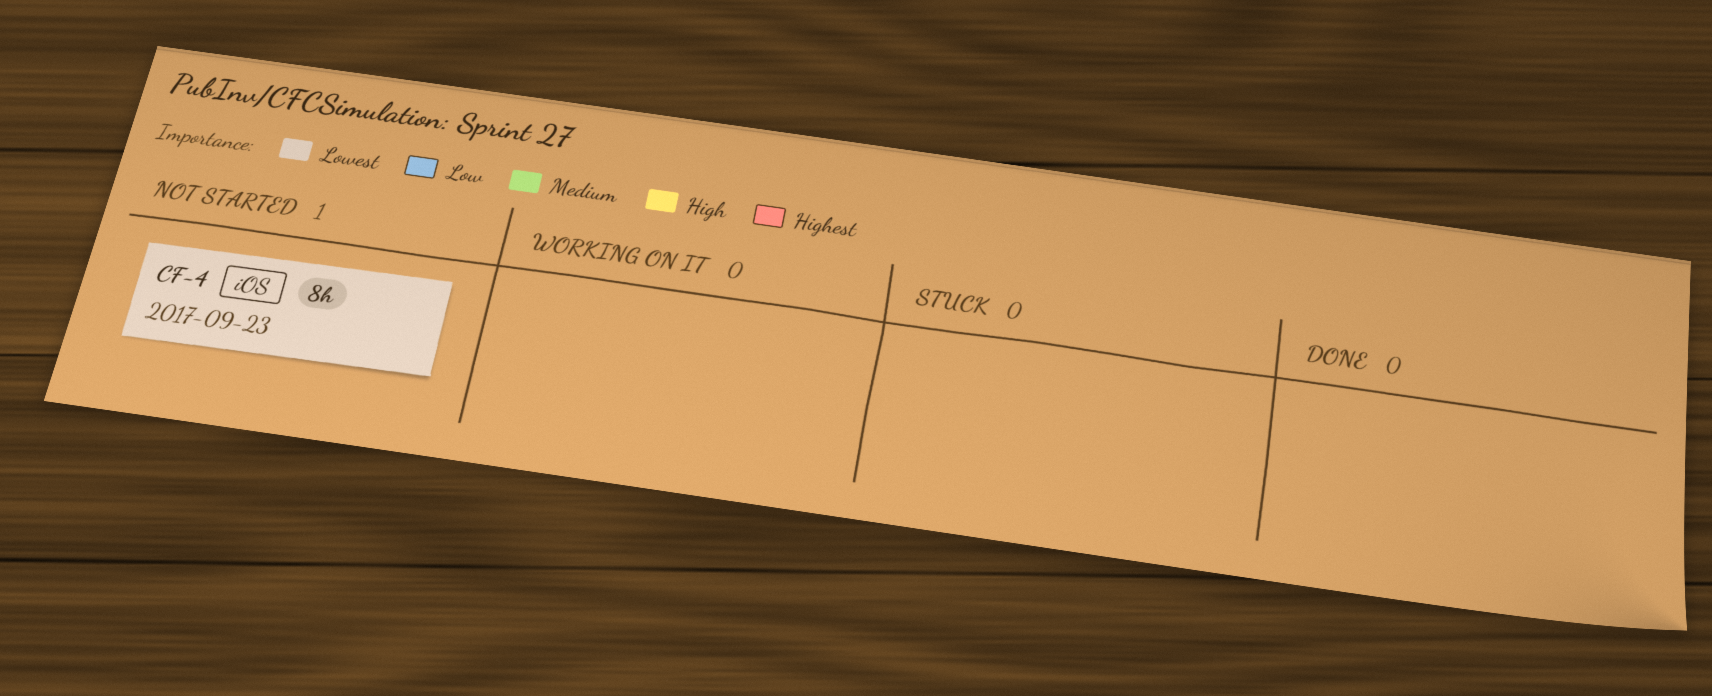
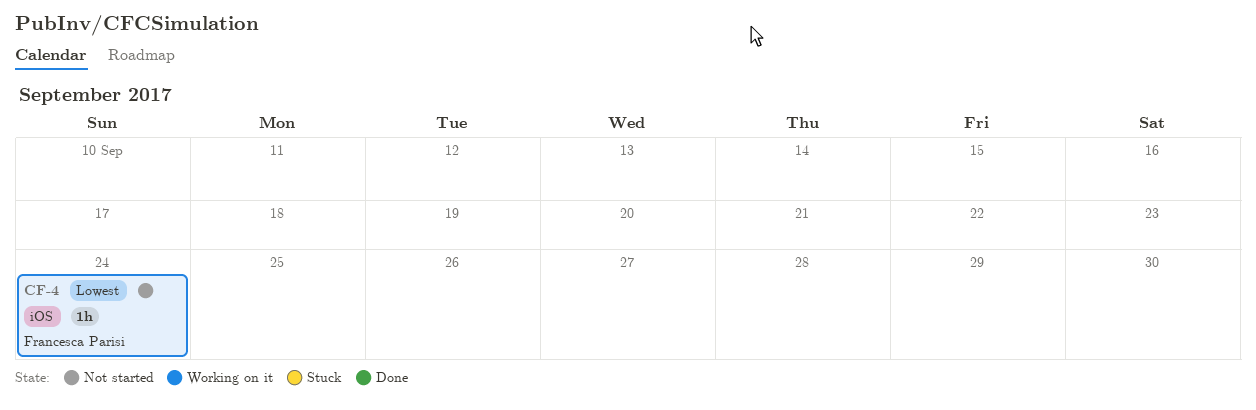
CF-4, estimate: 8h -> 1h
CF-4, due: Sep 23 -> Sep 24

